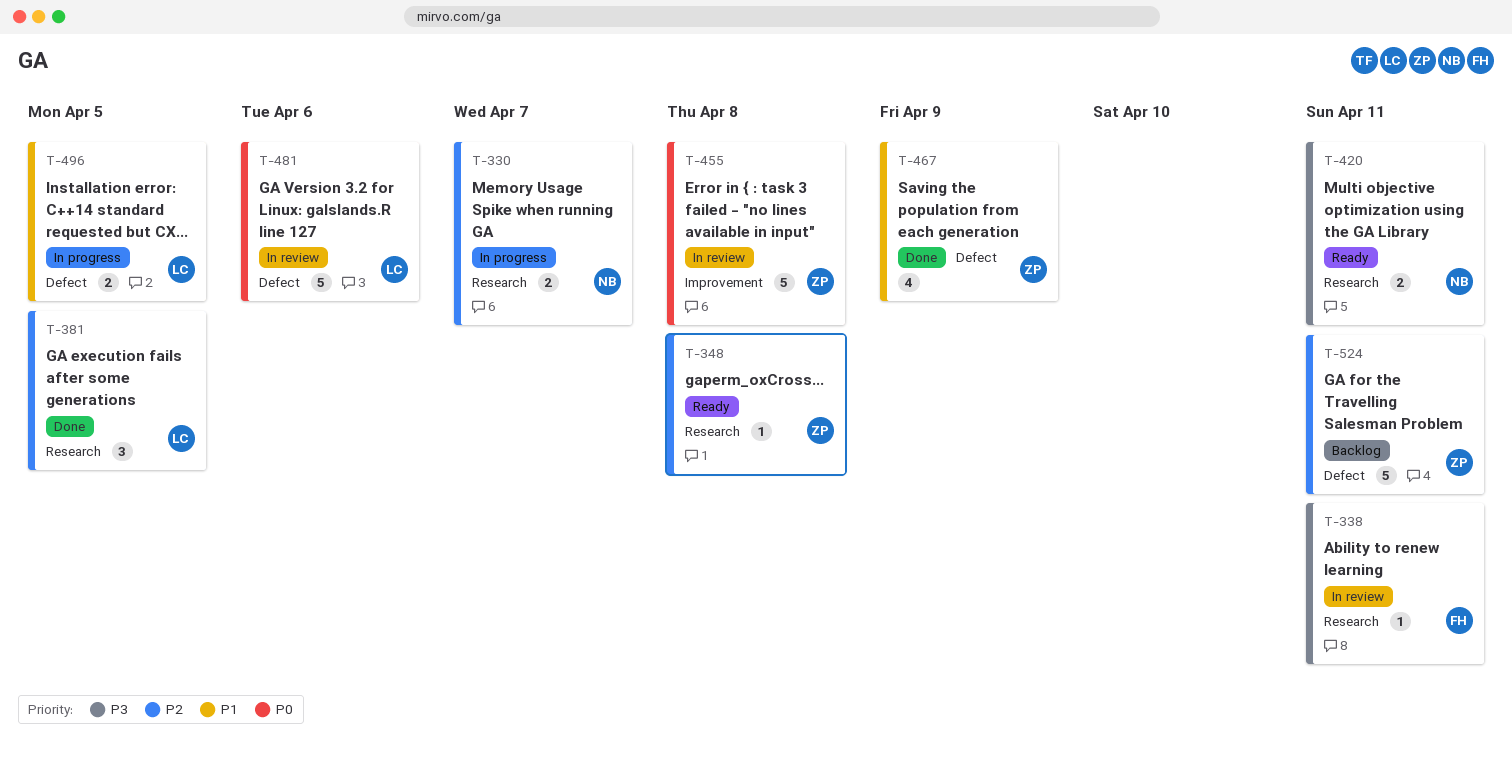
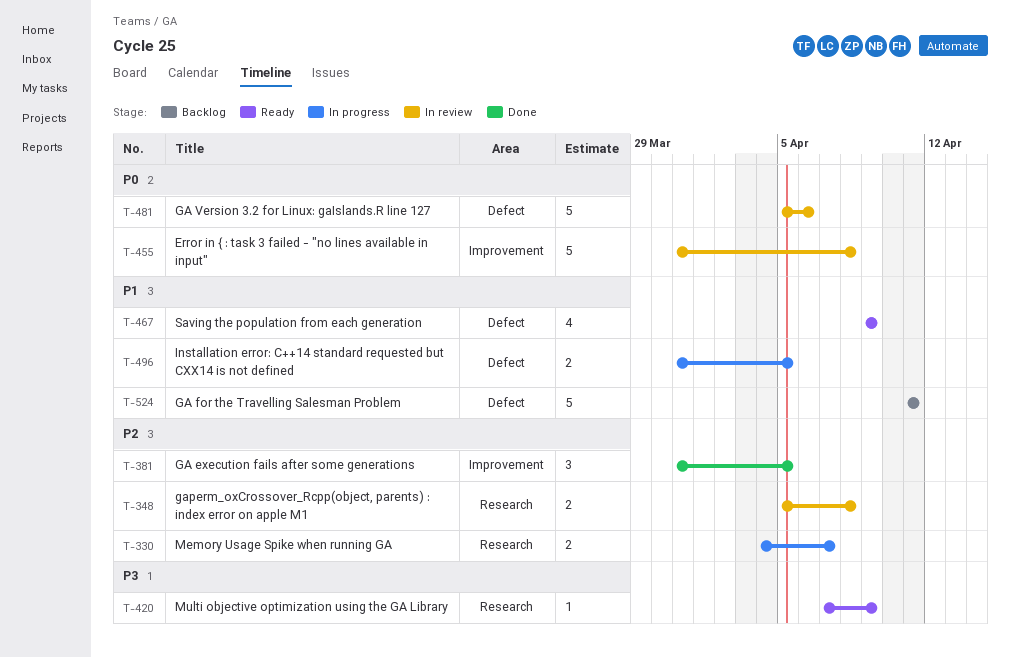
T-338: present -> none
T-348, status: Ready -> In review
T-348, estimate: 1 -> 2
T-381, label: Research -> Improvement
T-420, estimate: 2 -> 1
T-420, due: Apr 11 -> Apr 9
T-467, status: Done -> Ready
T-524, priority: P2 -> P1

